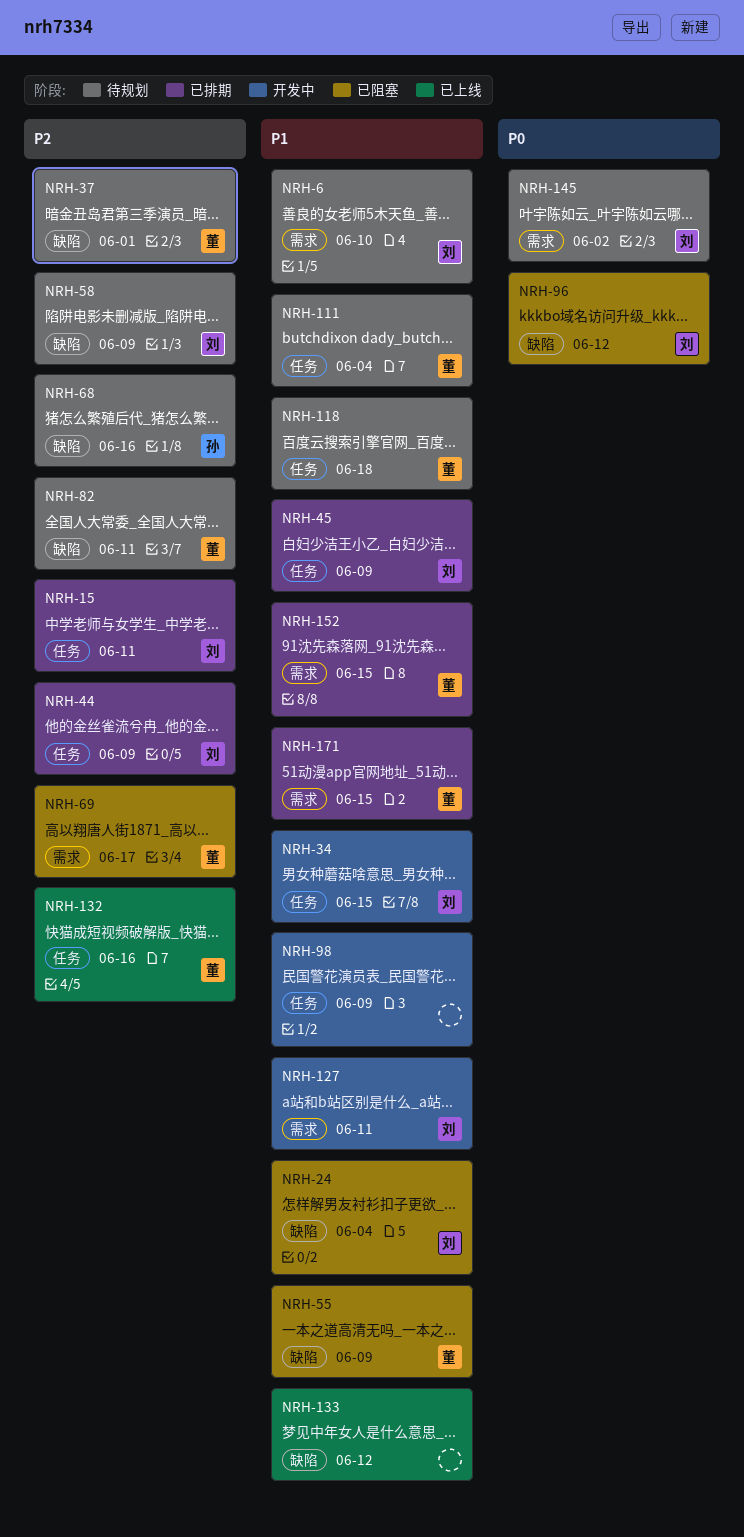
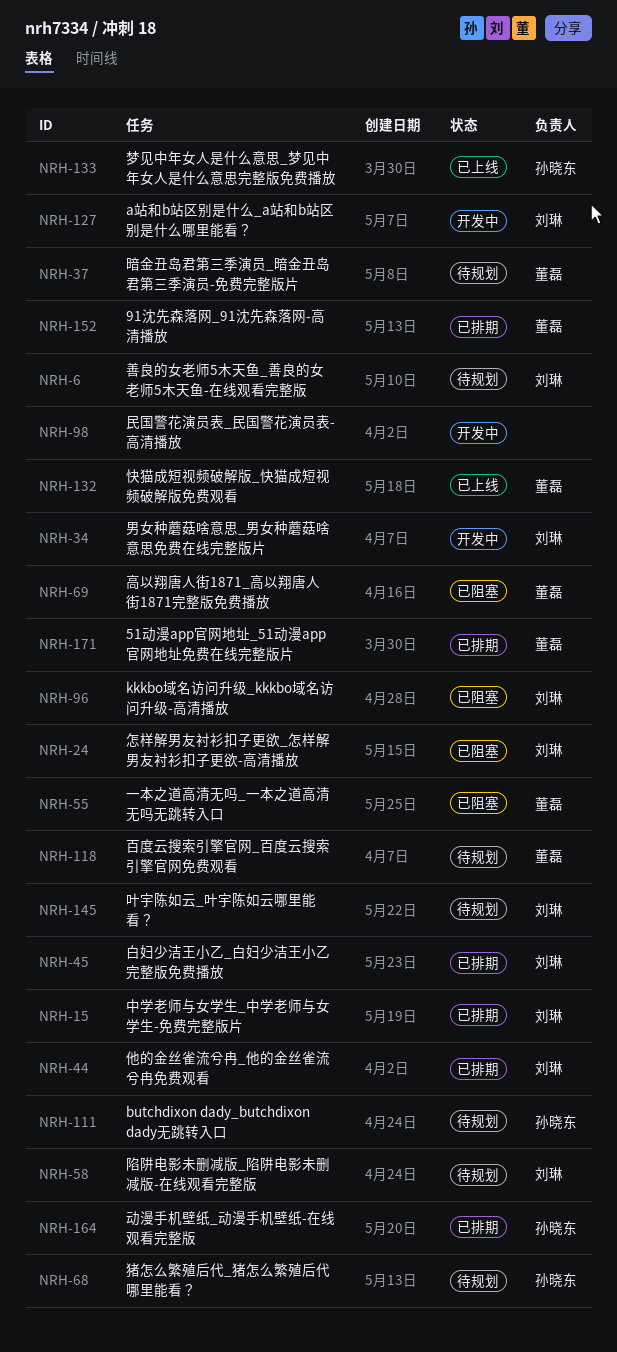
NRH-82: present -> none
NRH-111, owner: 董磊 -> 孙晓东
NRH-133, owner: none -> 孙晓东
NRH-164: none -> present

